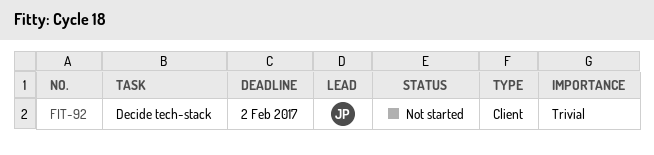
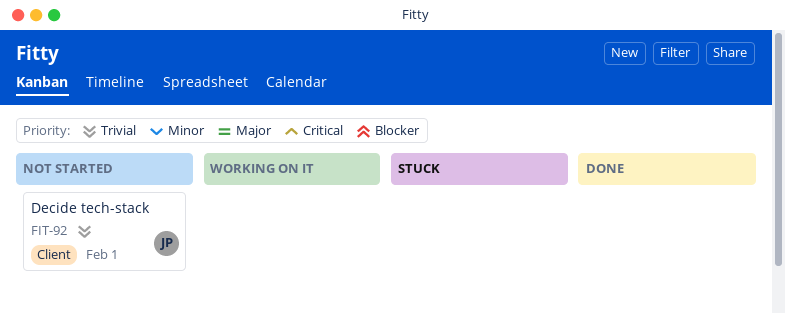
FIT-92, due: Feb 2 -> Feb 1

